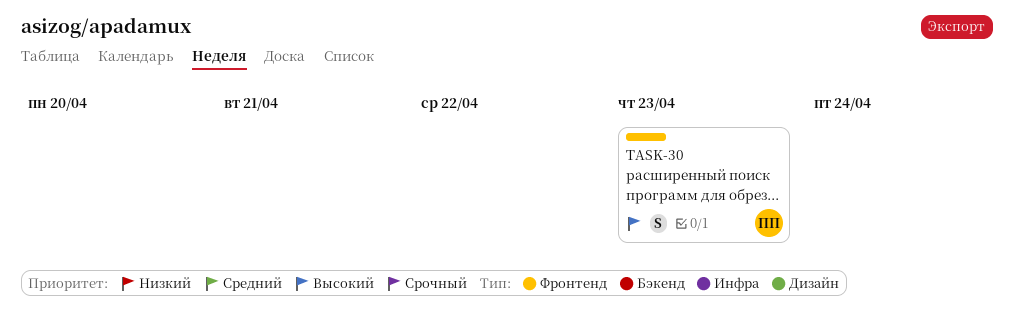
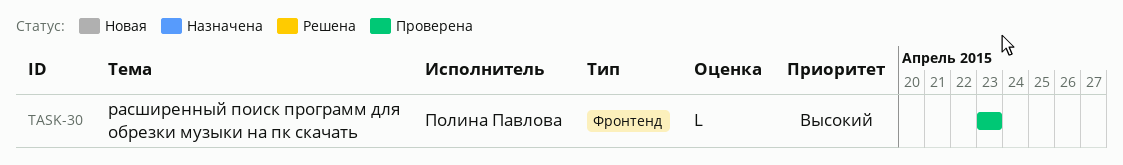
TASK-30, estimate: S -> L

